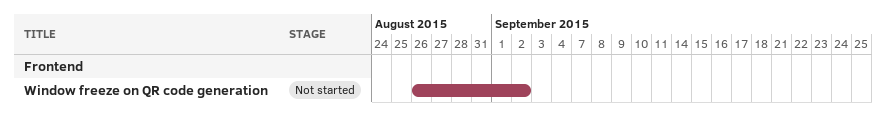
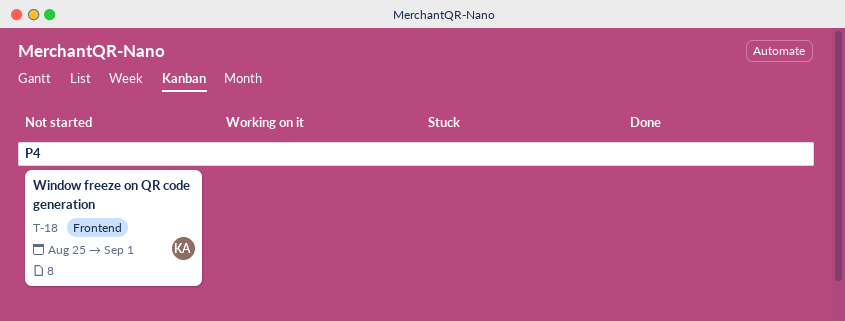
Window freeze on QR code generation, start: Aug 26 -> Aug 25
Window freeze on QR code generation, due: Sep 2 -> Sep 1

